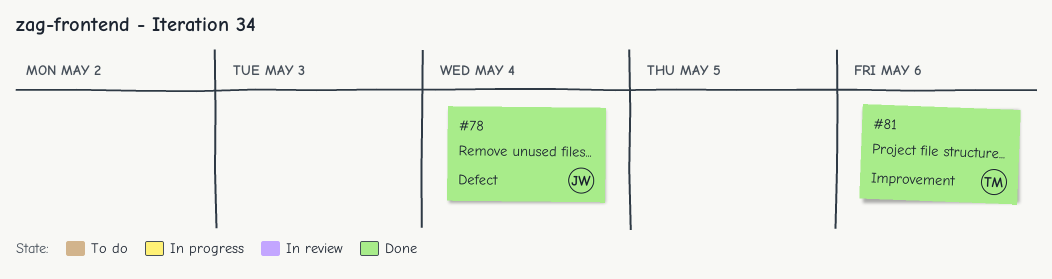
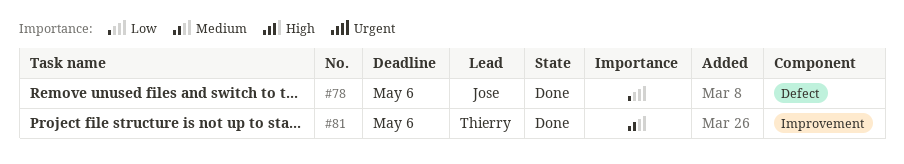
#78, due: May 4 -> May 6

